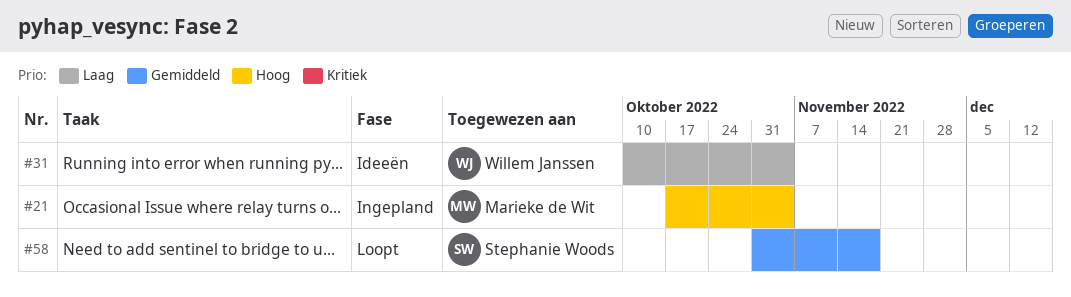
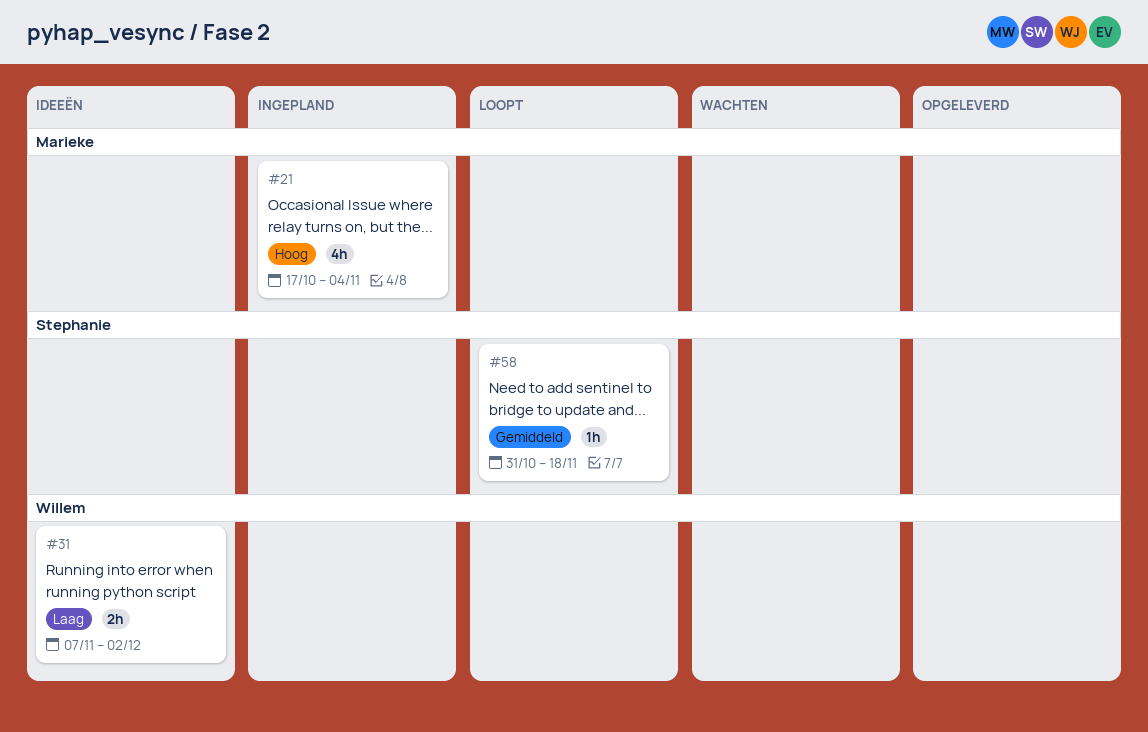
#31, start: Oct 10 -> Nov 7
#31, due: Nov 4 -> Dec 2

